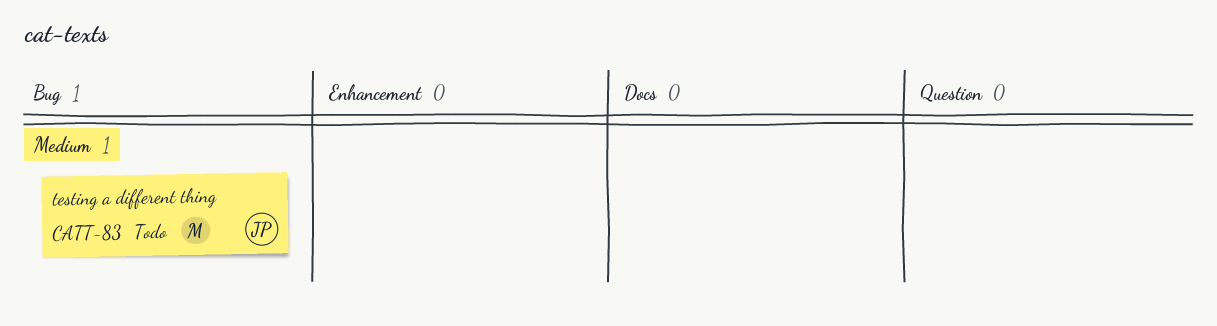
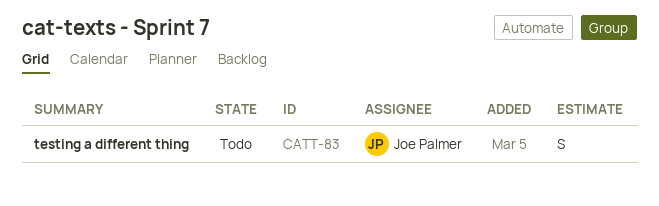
CATT-83, estimate: M -> S

